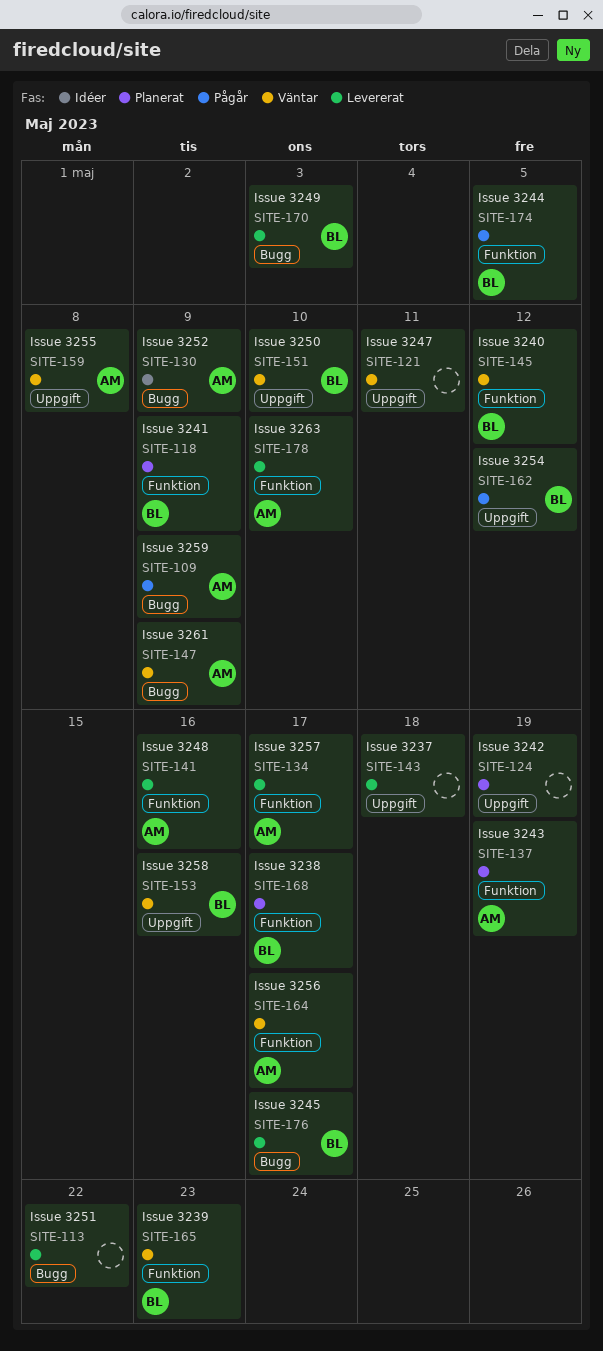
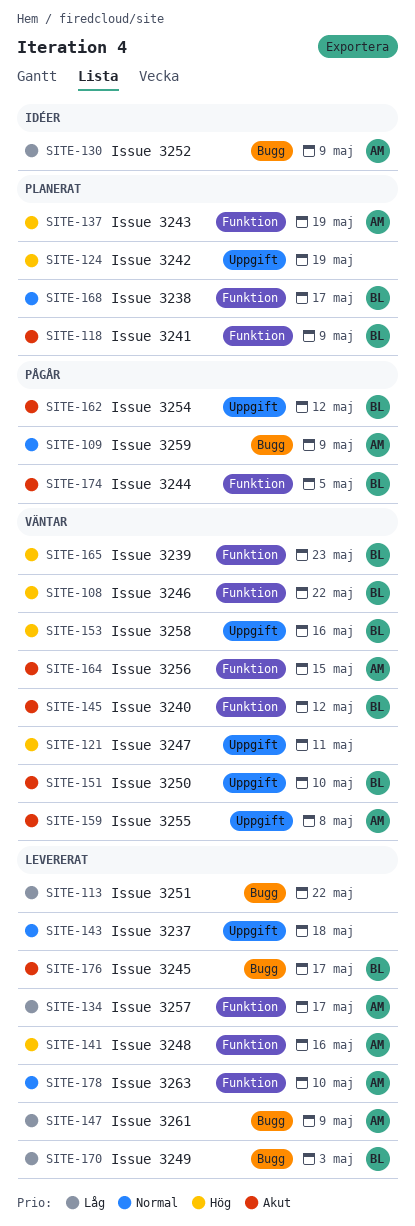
SITE-108: none -> present
SITE-147, status: Väntar -> Levererat
SITE-164, due: May 17 -> May 15

